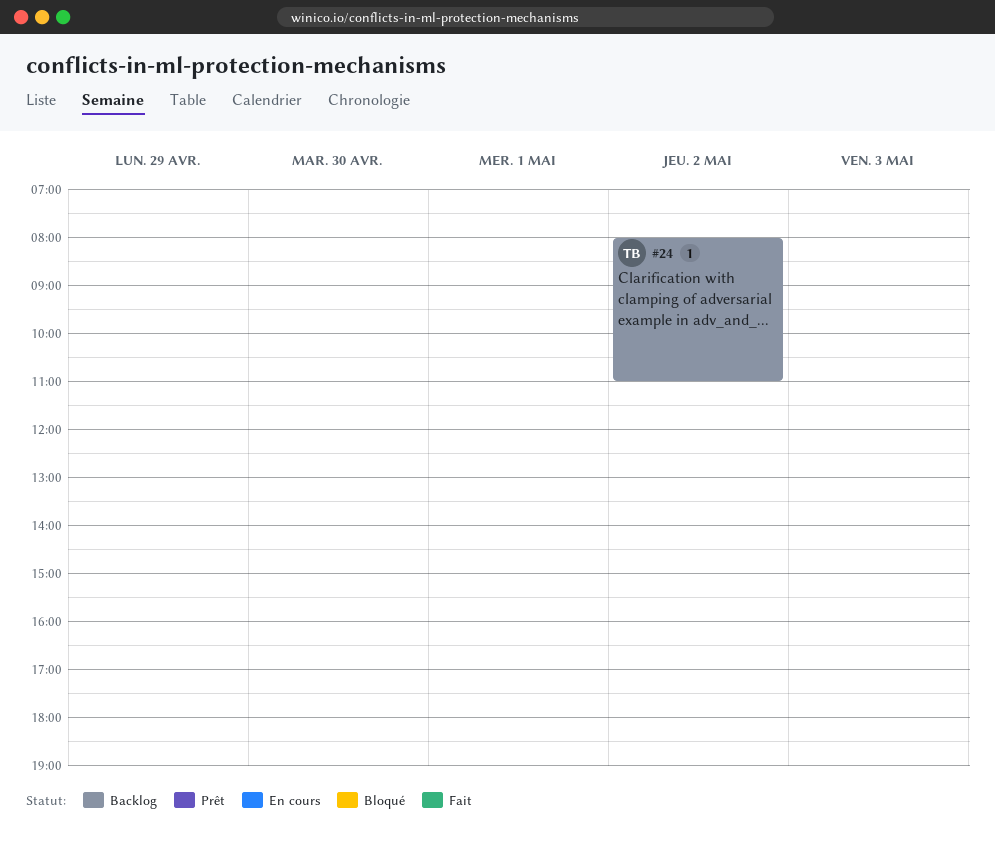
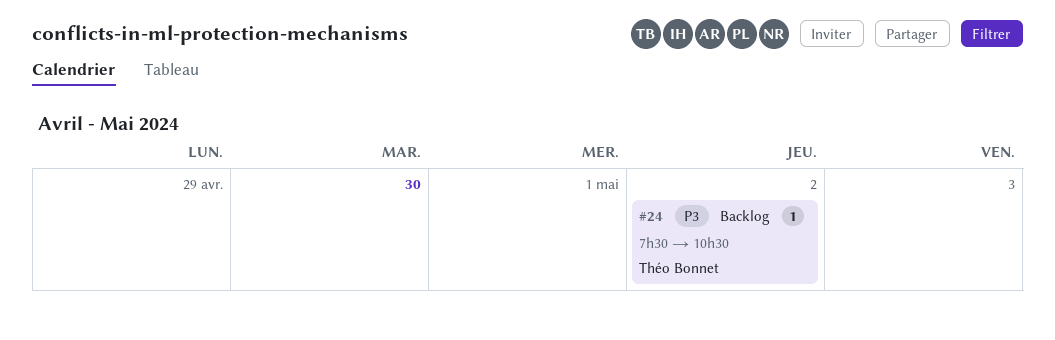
#24, begins: 08:00 -> 07:30
#24, ends: 11:00 -> 10:30

